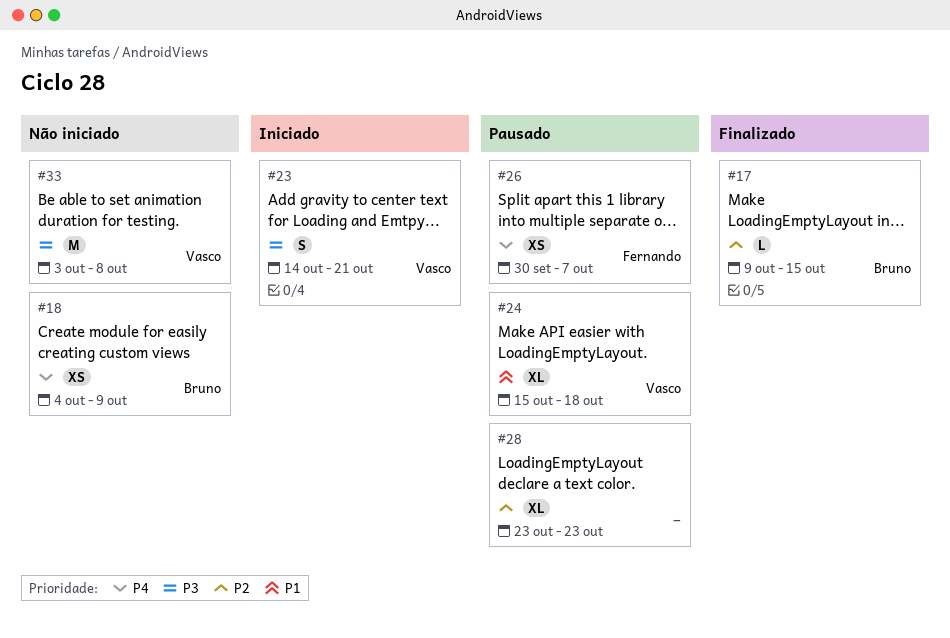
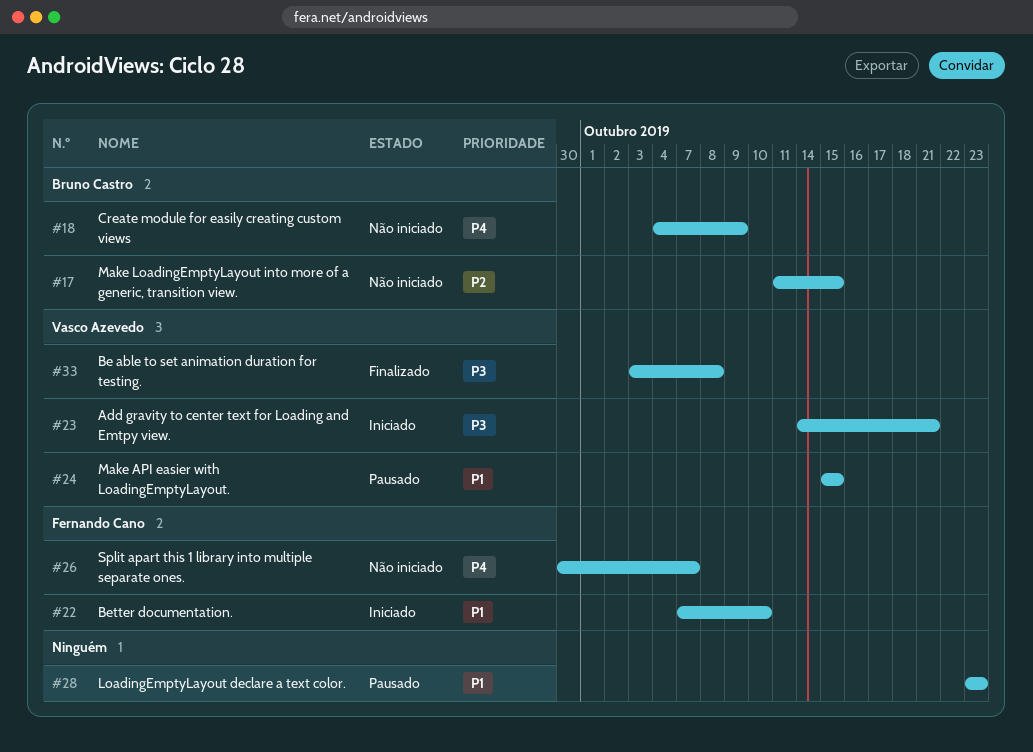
#17, status: Finalizado -> Não iniciado
#17, start: Oct 9 -> Oct 11
#22: none -> present
#24, due: Oct 18 -> Oct 15
#26, status: Pausado -> Não iniciado
#28, priority: P2 -> P1
#33, status: Não iniciado -> Finalizado

